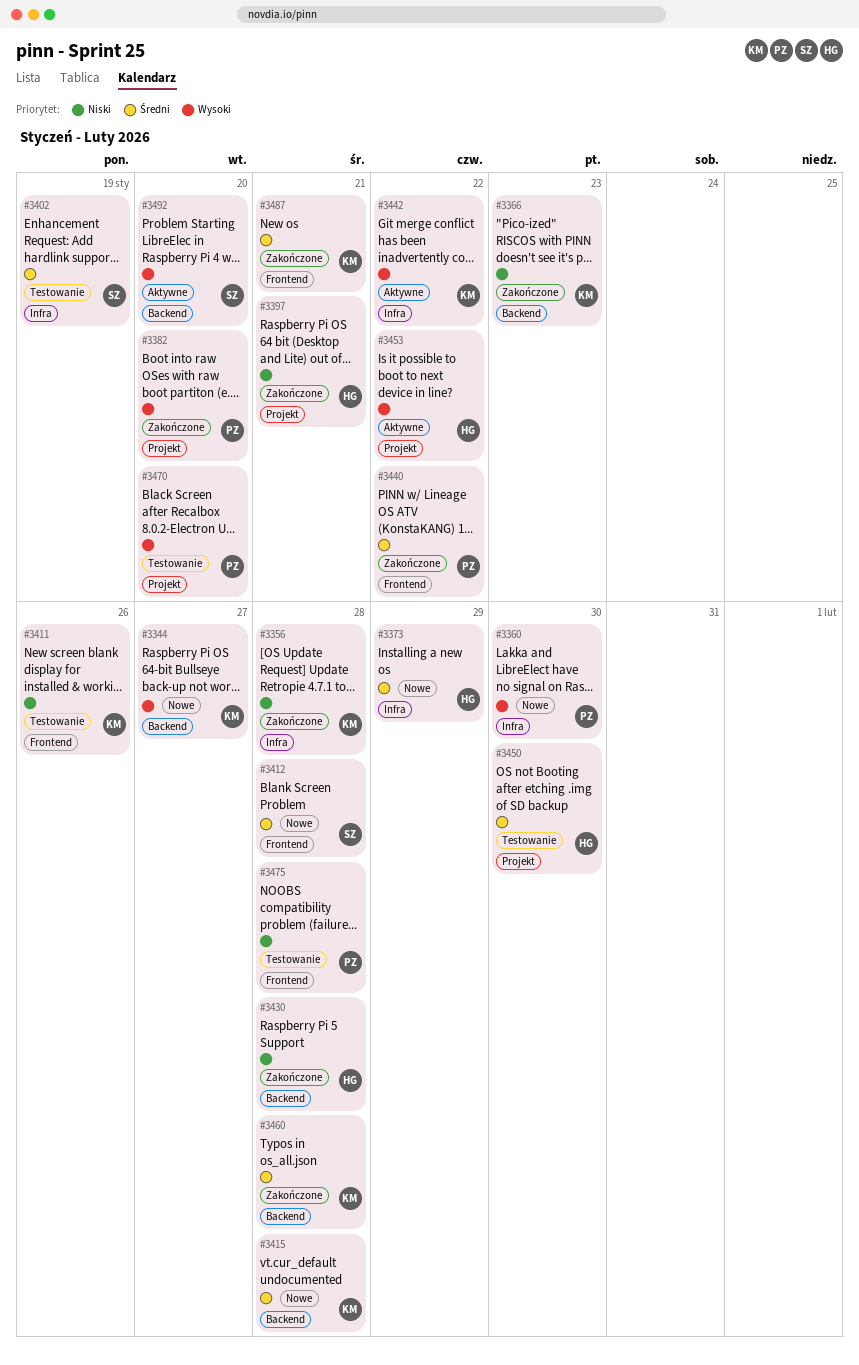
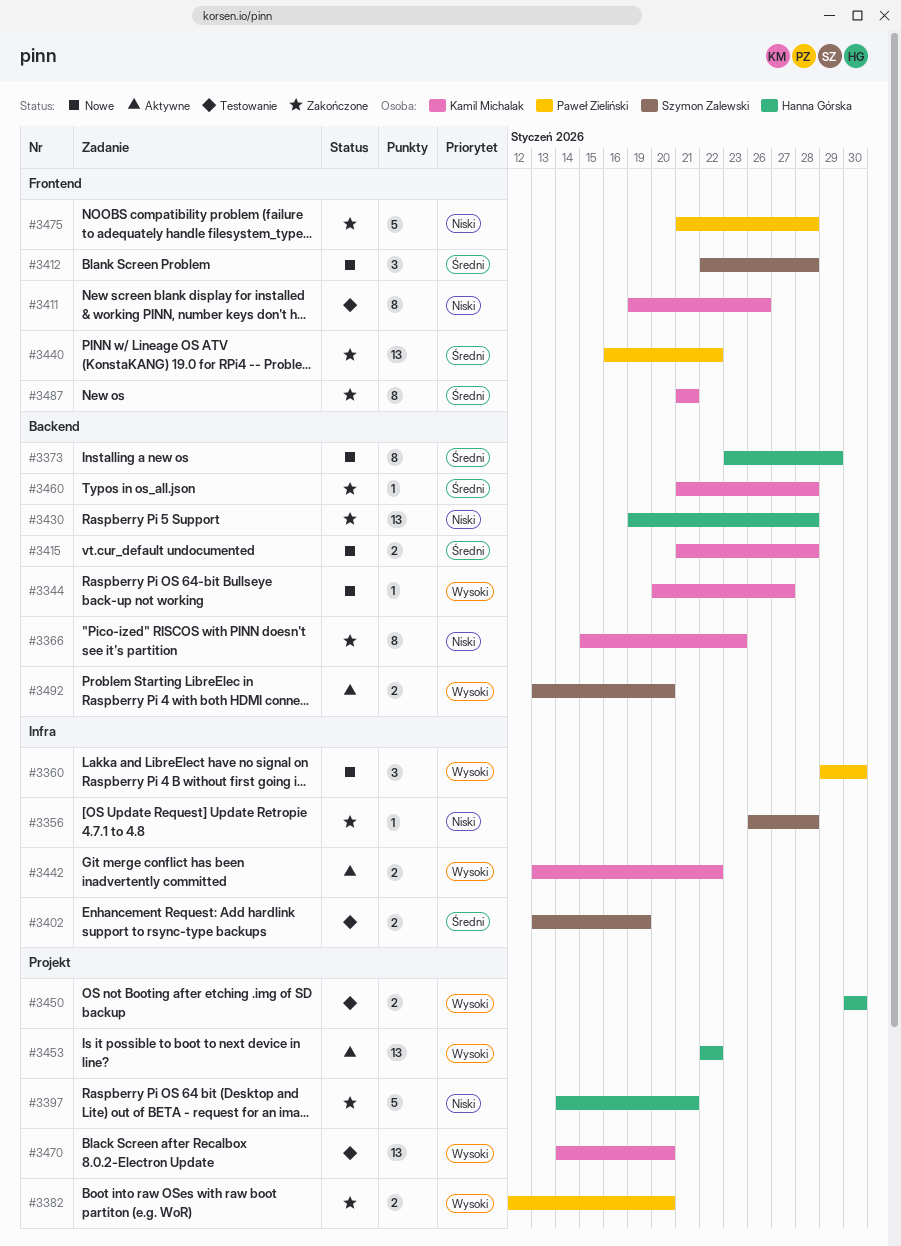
#3356, owner: Kamil Michalak -> Szymon Zalewski
#3373, label: Infra -> Backend
#3450, priority: Średni -> Wysoki
#3470, owner: Paweł Zieliński -> Kamil Michalak
#3475, status: Testowanie -> Zakończone

